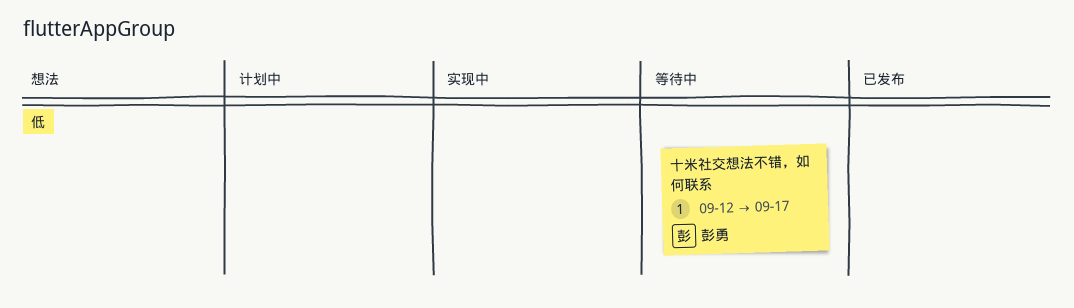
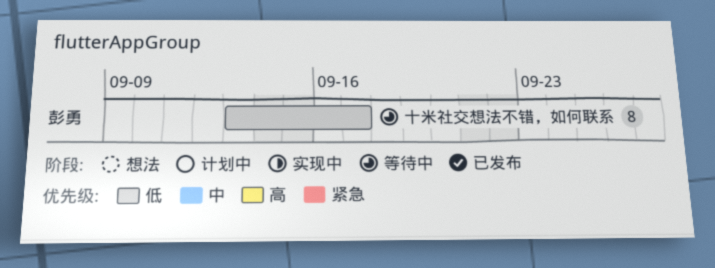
十米社交想法不错，如何联系, estimate: 1 -> 8
十米社交想法不错，如何联系, start: Sep 12 -> Sep 13

